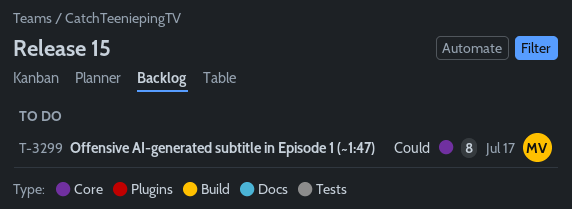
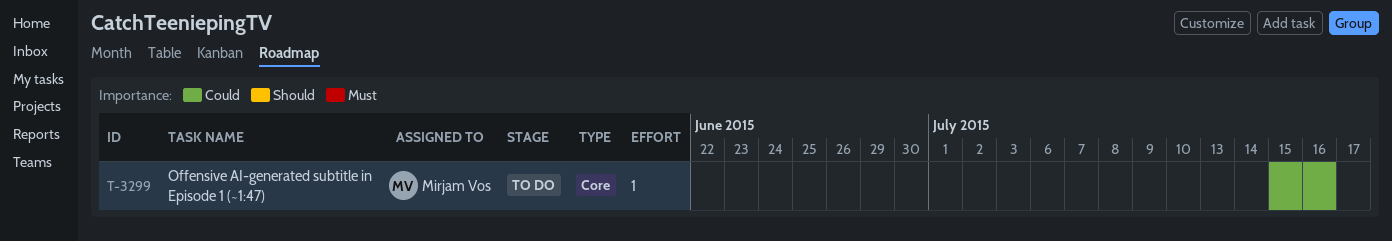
T-3299, estimate: 8 -> 1
T-3299, due: Jul 17 -> Jul 16

